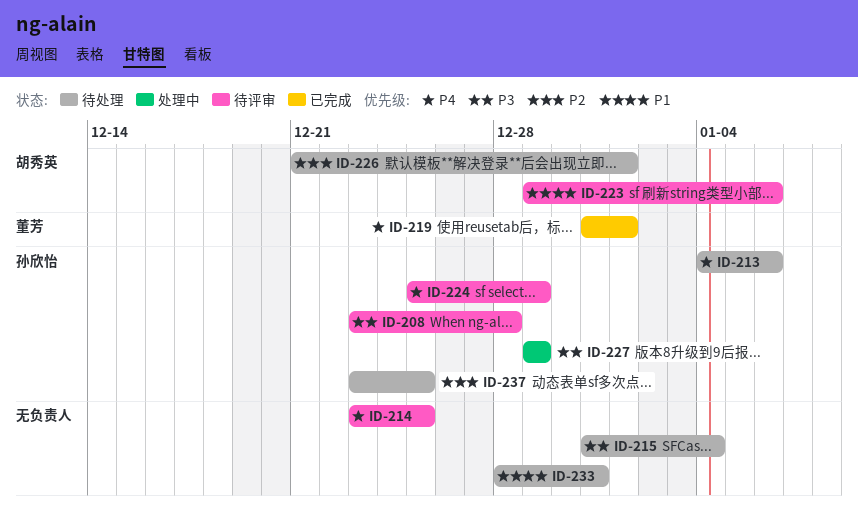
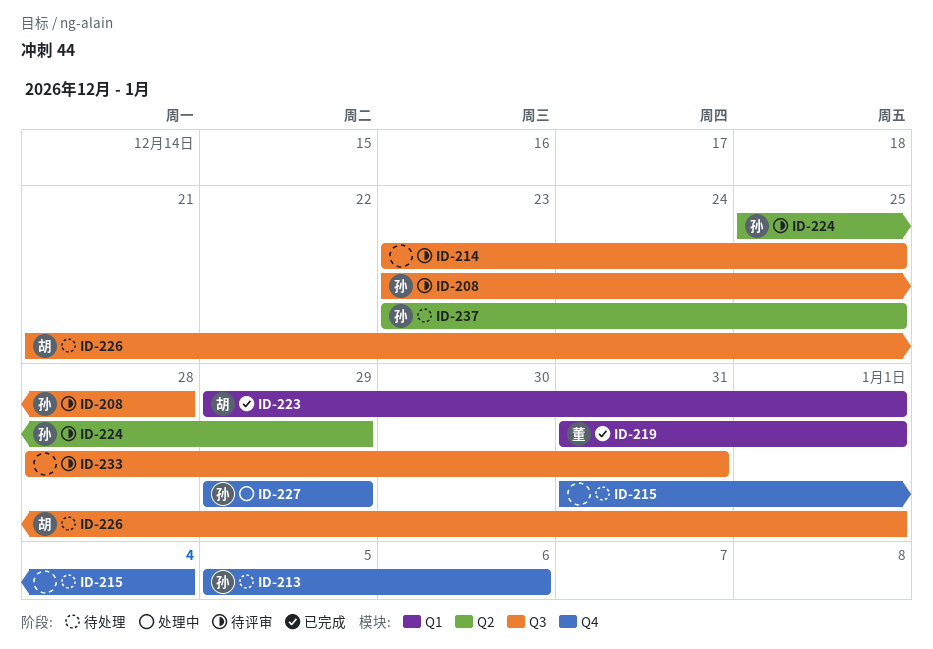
ID-213, start: Jan 4 -> Jan 5
ID-223, status: 待评审 -> 已完成
ID-223, due: Jan 6 -> Jan 1
ID-233, status: 待处理 -> 待评审

